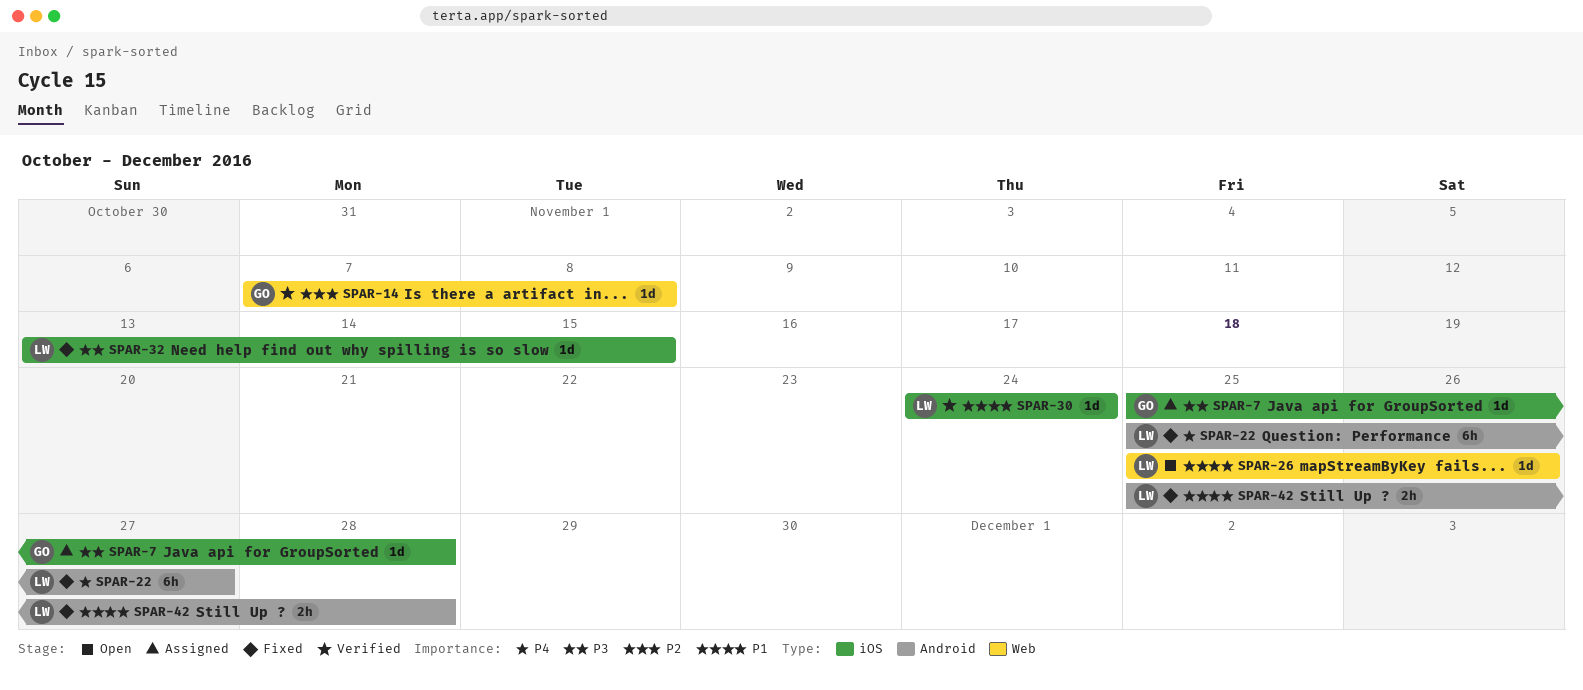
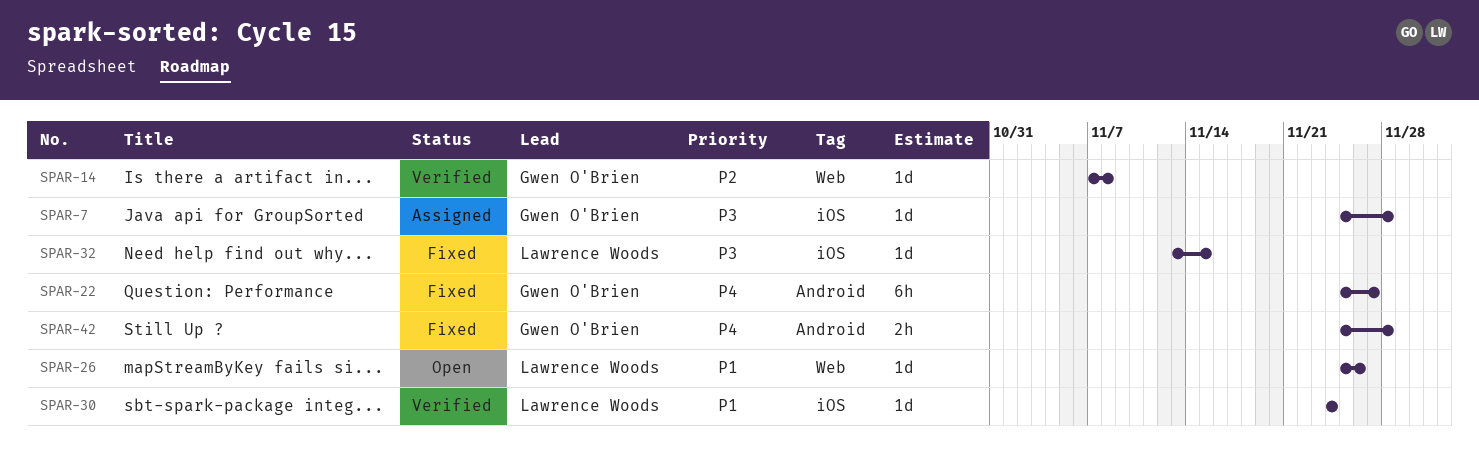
SPAR-22, owner: Lawrence Woods -> Gwen O'Brien
SPAR-42, owner: Lawrence Woods -> Gwen O'Brien
SPAR-42, priority: P1 -> P4

